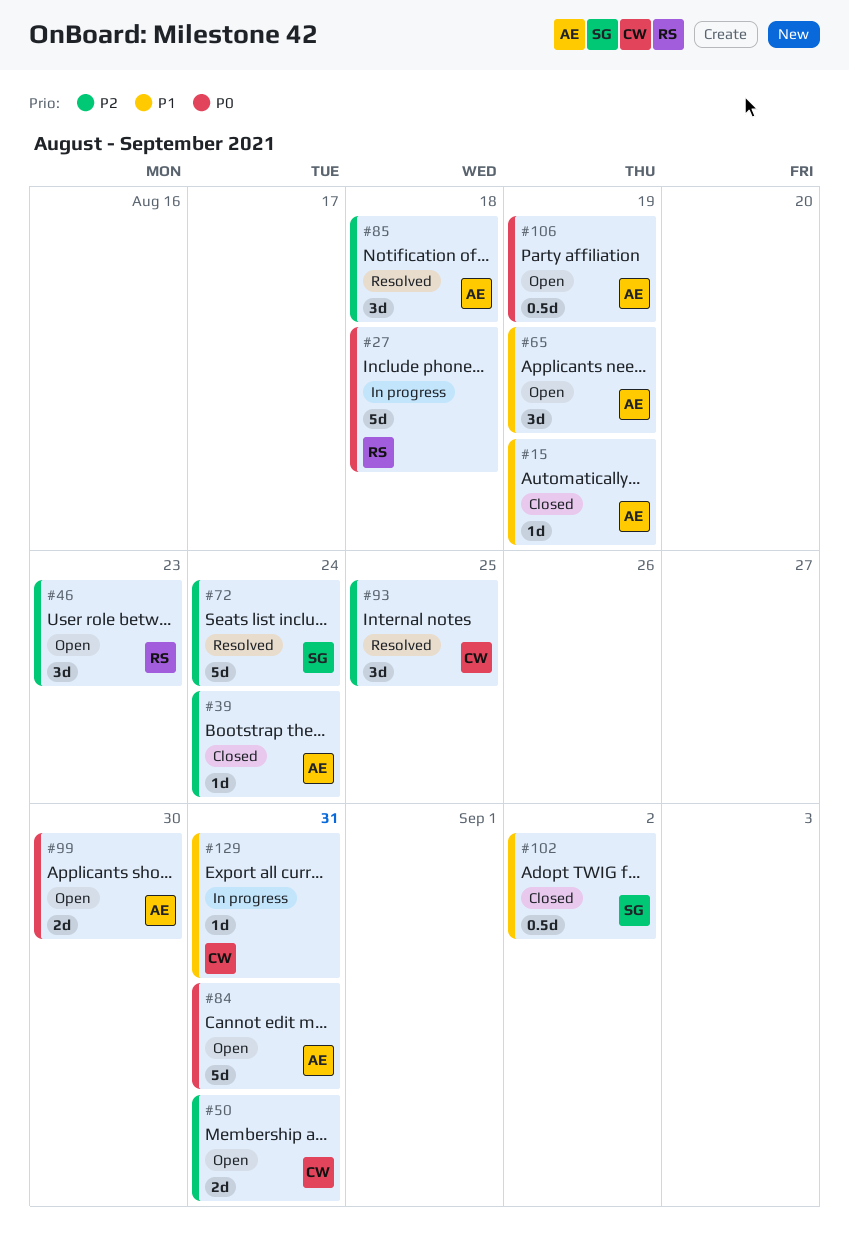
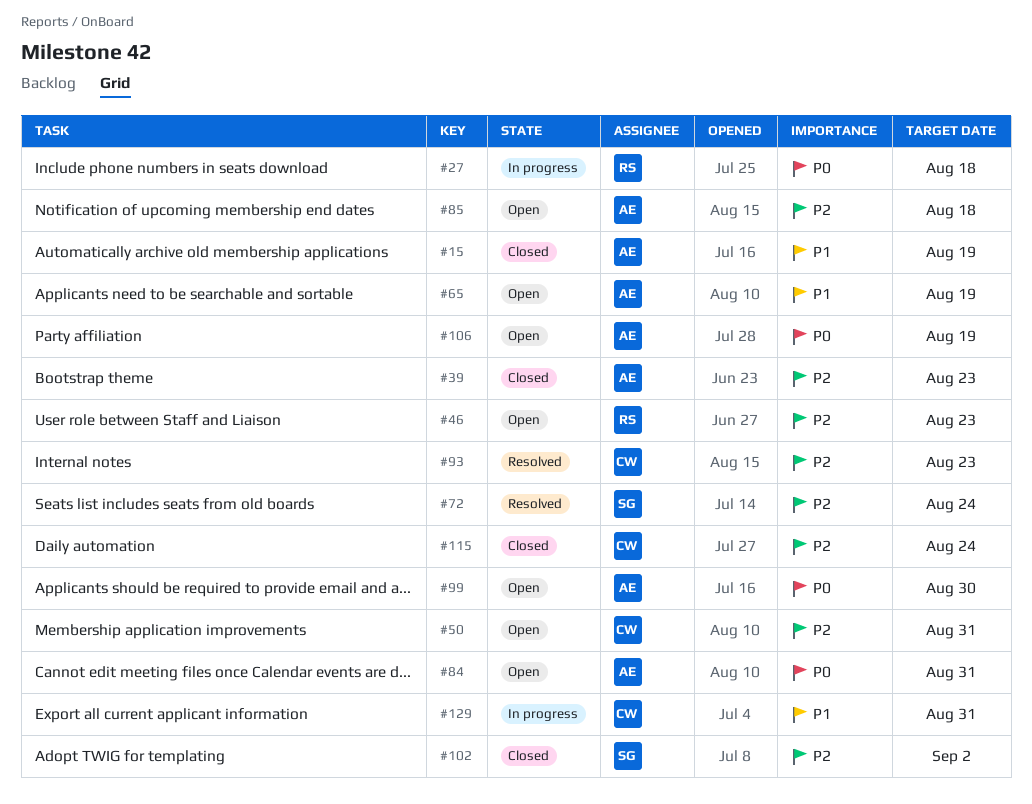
#39, due: Aug 24 -> Aug 23
#85, status: Resolved -> Open
#93, due: Aug 25 -> Aug 23
#102, priority: P1 -> P2
#115: none -> present

